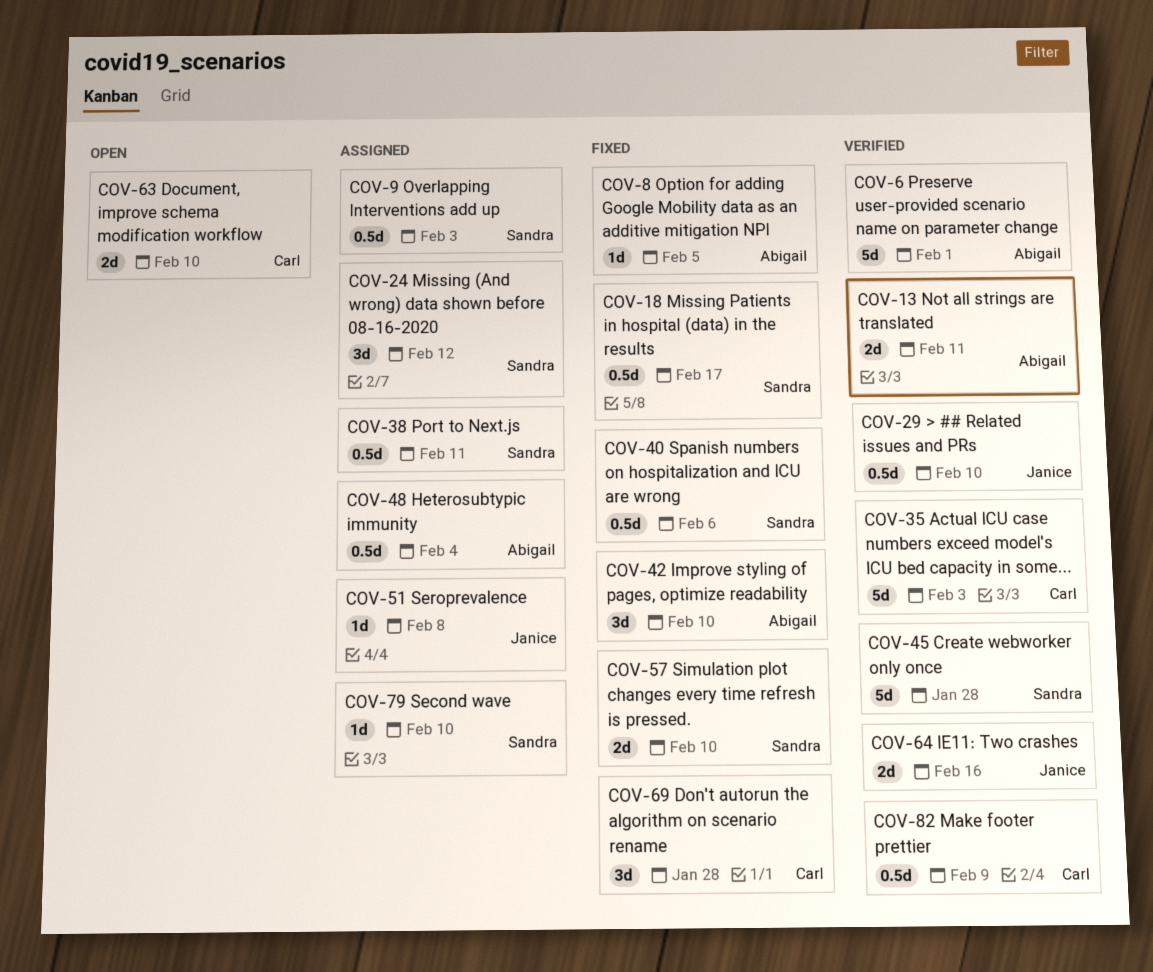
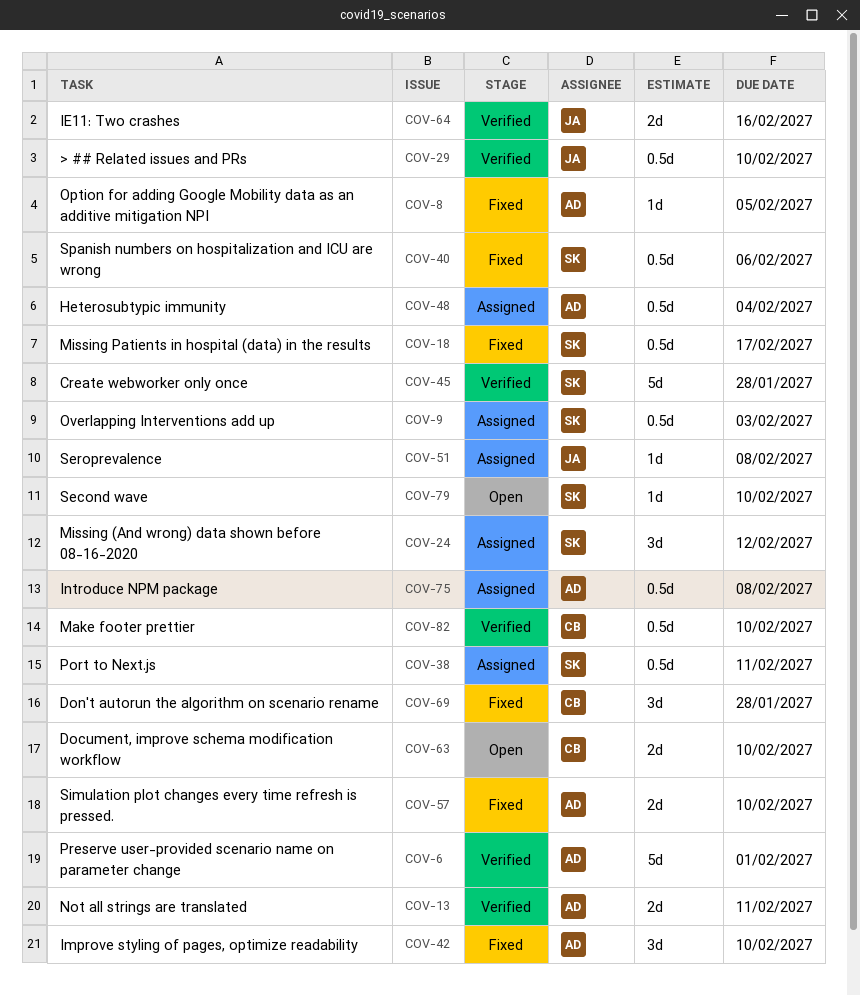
COV-35: present -> none
COV-57, owner: Sandra -> Abigail
COV-75: none -> present
COV-79, status: Assigned -> Open
COV-82, due: Feb 9 -> Feb 10

